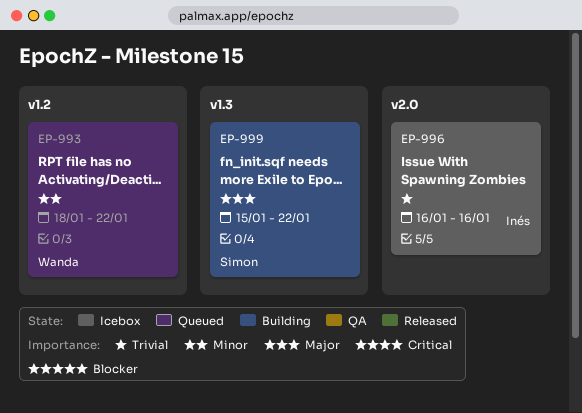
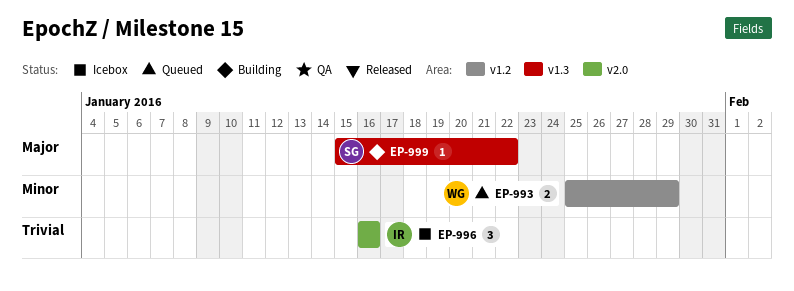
EP-993, start: Jan 18 -> Jan 25
EP-993, due: Jan 22 -> Jan 29

